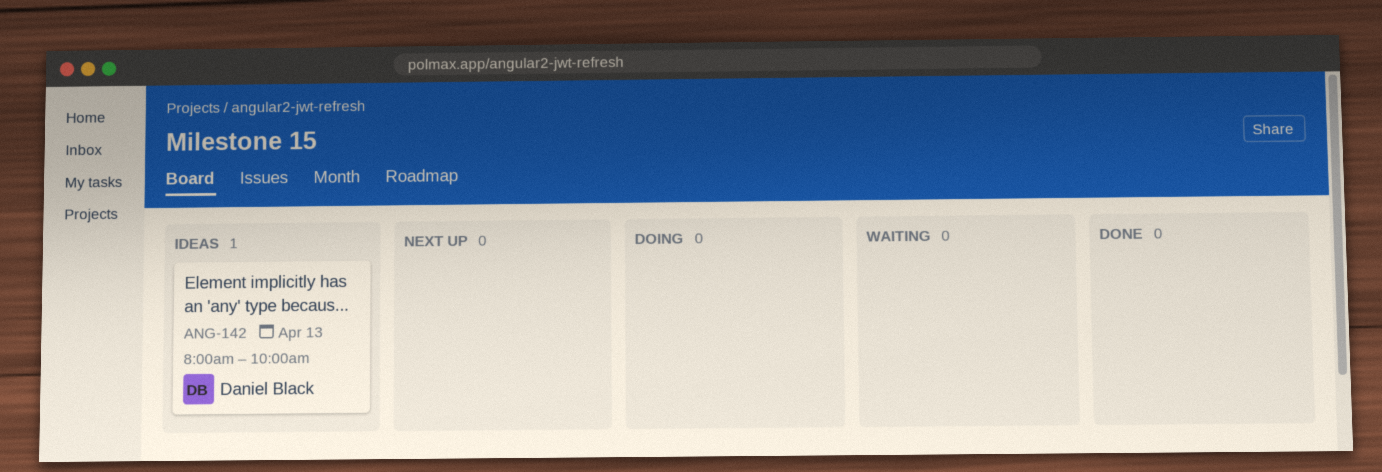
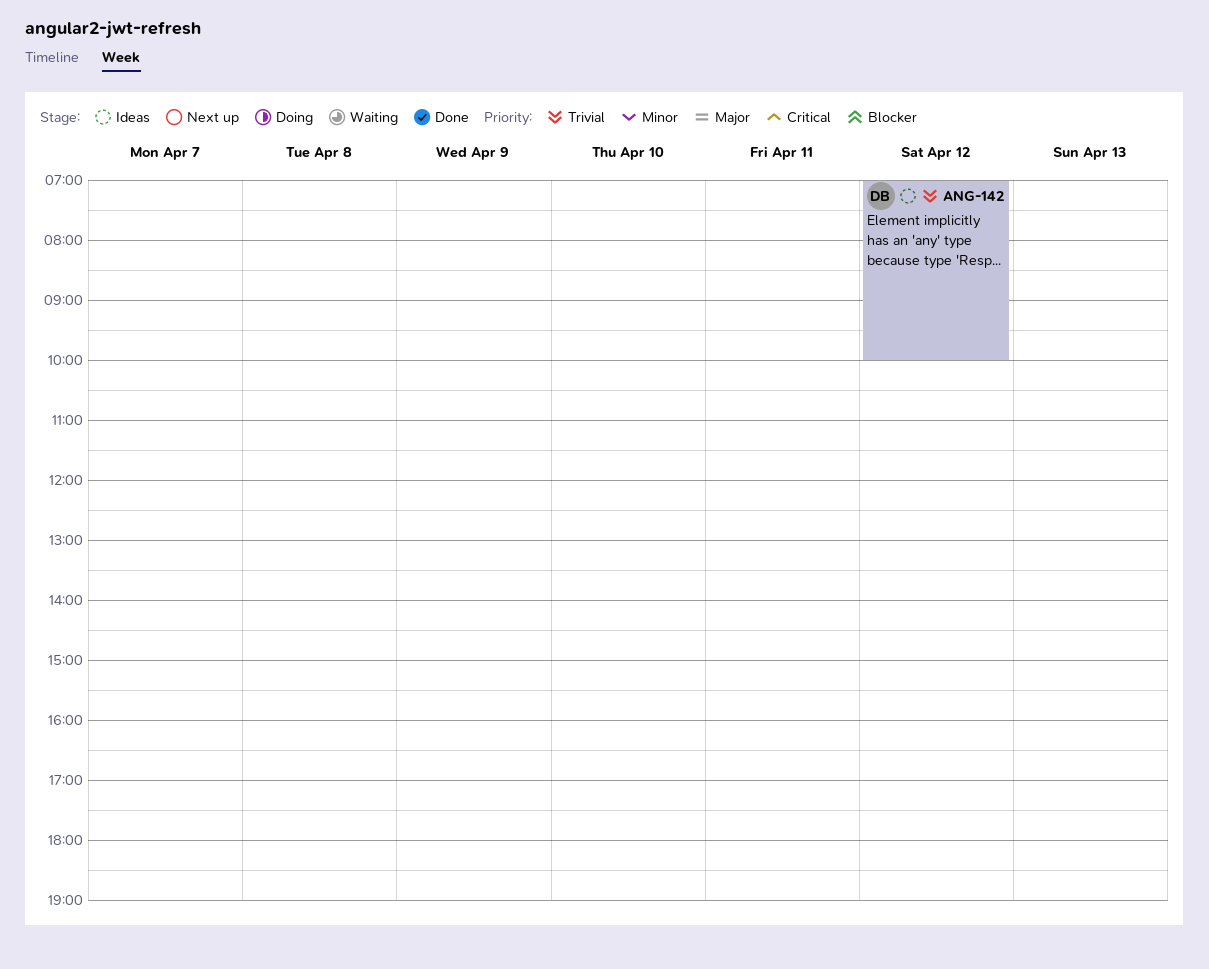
ANG-142, day: Apr 13 -> Apr 12
ANG-142, begins: 08:00 -> 07:00

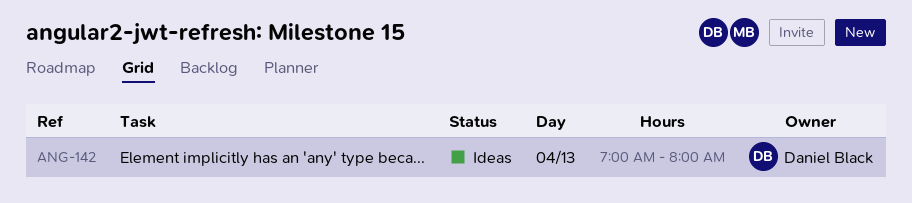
ANG-142, day: Apr 12 -> Apr 13
ANG-142, ends: 10:00 -> 08:00

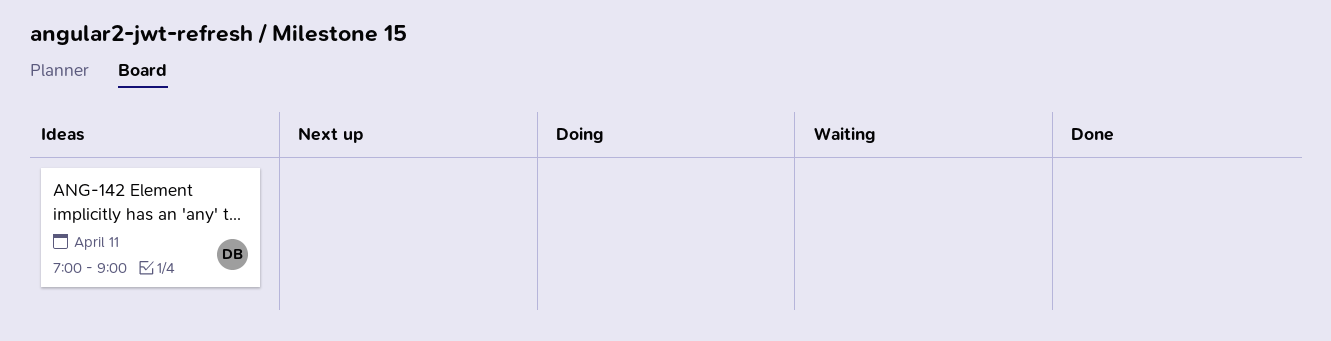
ANG-142, day: Apr 13 -> Apr 11
ANG-142, ends: 08:00 -> 09:00

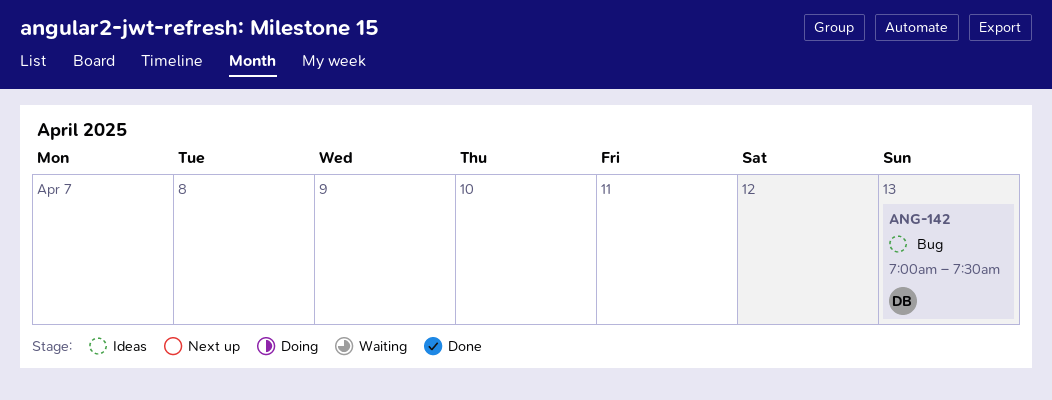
ANG-142, day: Apr 11 -> Apr 13
ANG-142, ends: 09:00 -> 07:30

